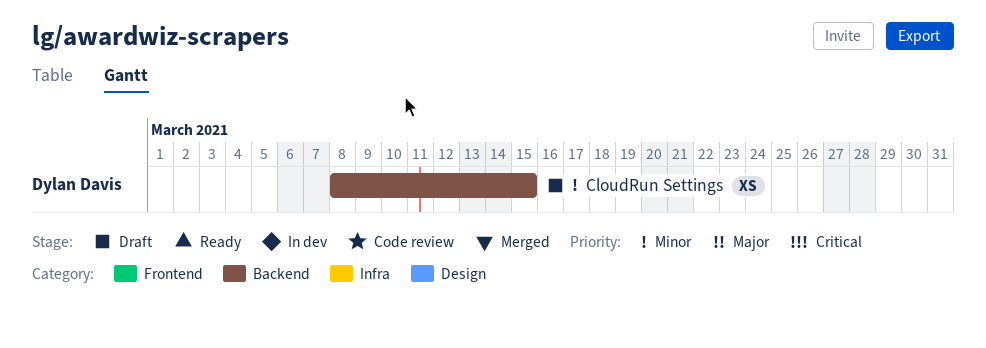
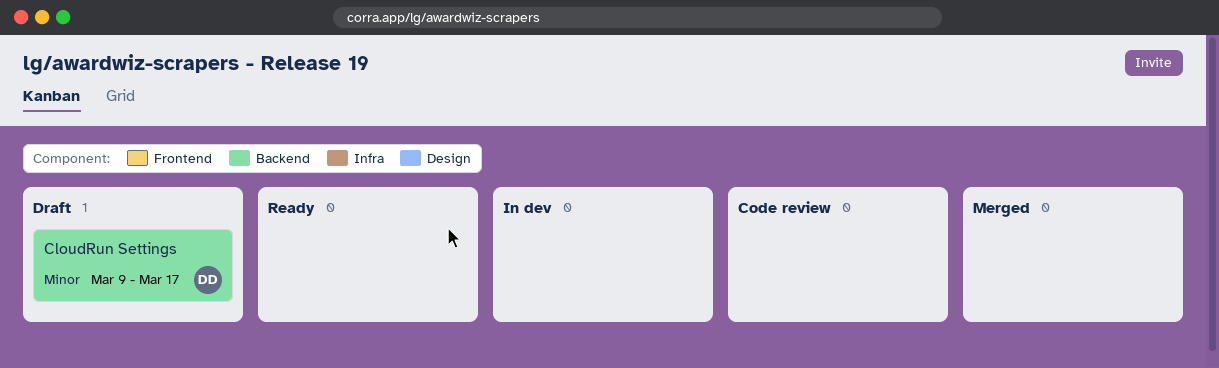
CloudRun Settings, start: Mar 8 -> Mar 9
CloudRun Settings, due: Mar 15 -> Mar 17

